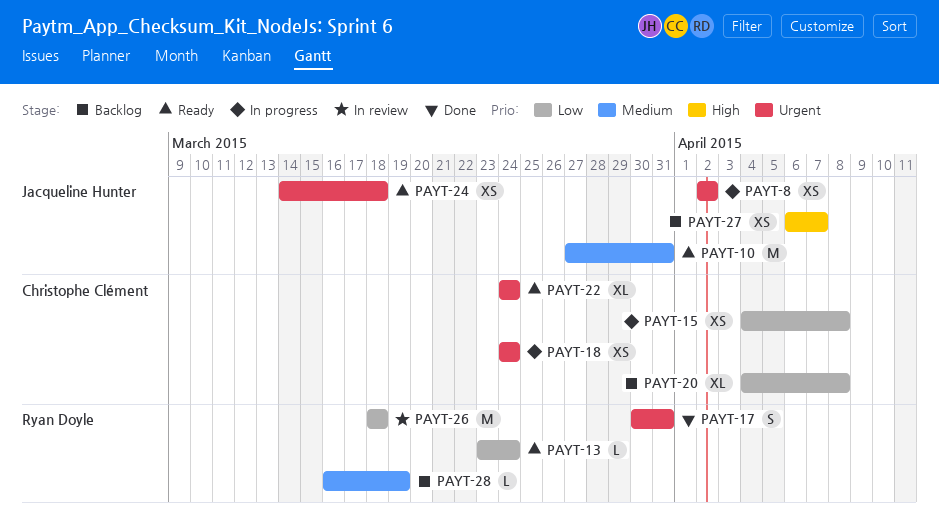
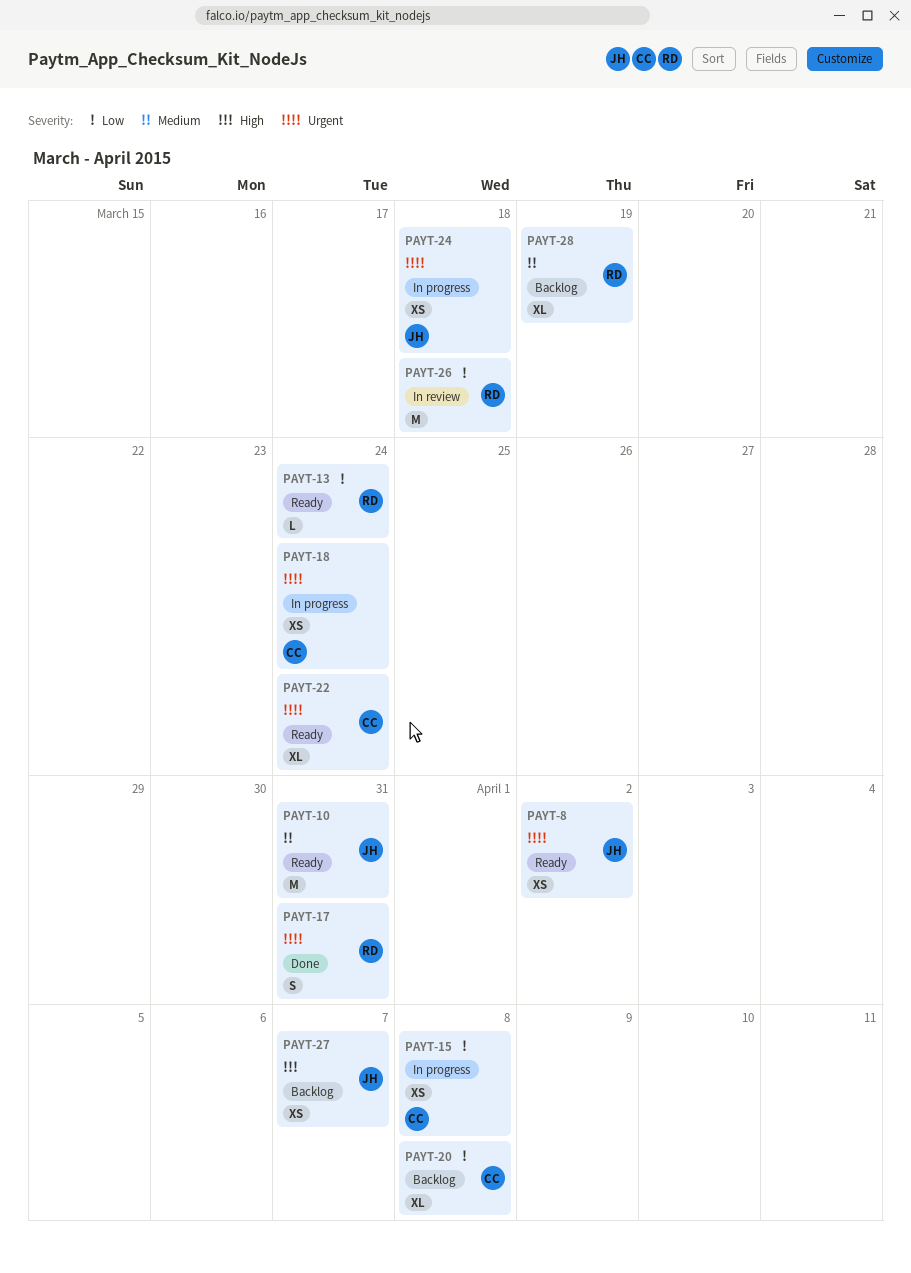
PAYT-8, status: In progress -> Ready
PAYT-24, status: Ready -> In progress
PAYT-28, estimate: L -> XL

